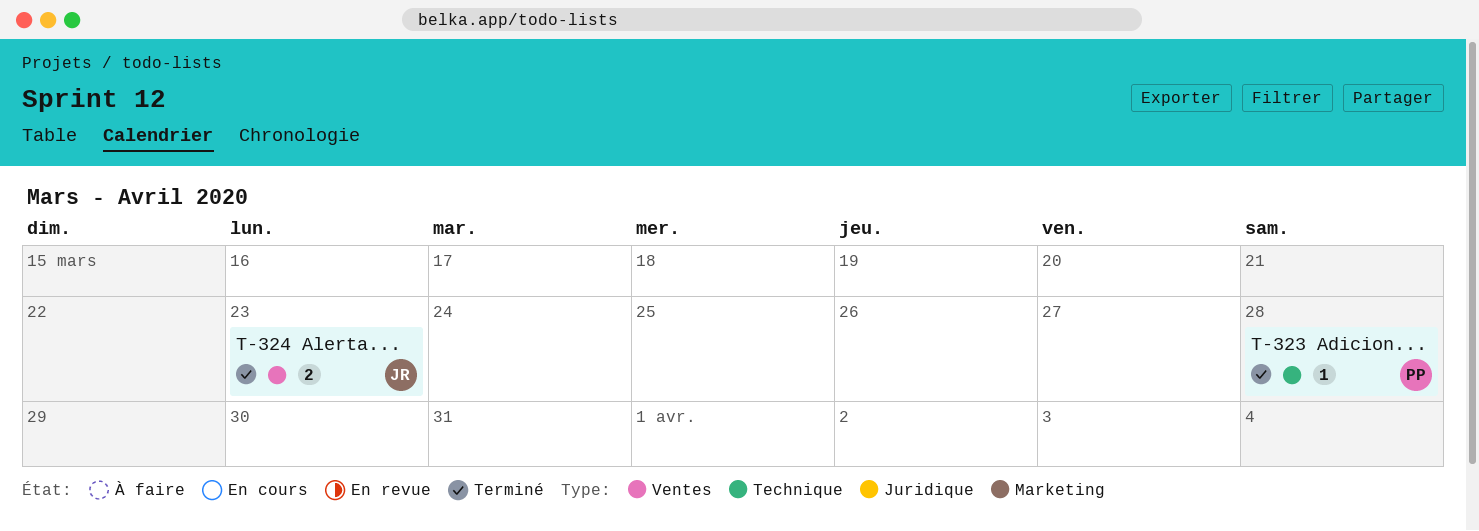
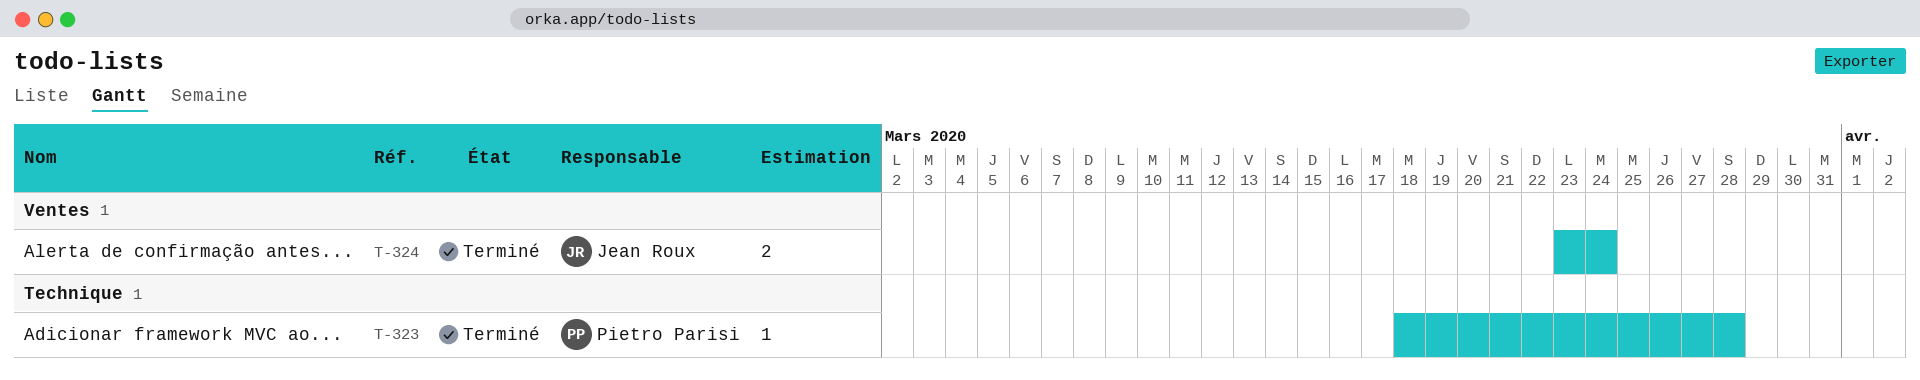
T-324, due: Mar 23 -> Mar 24

